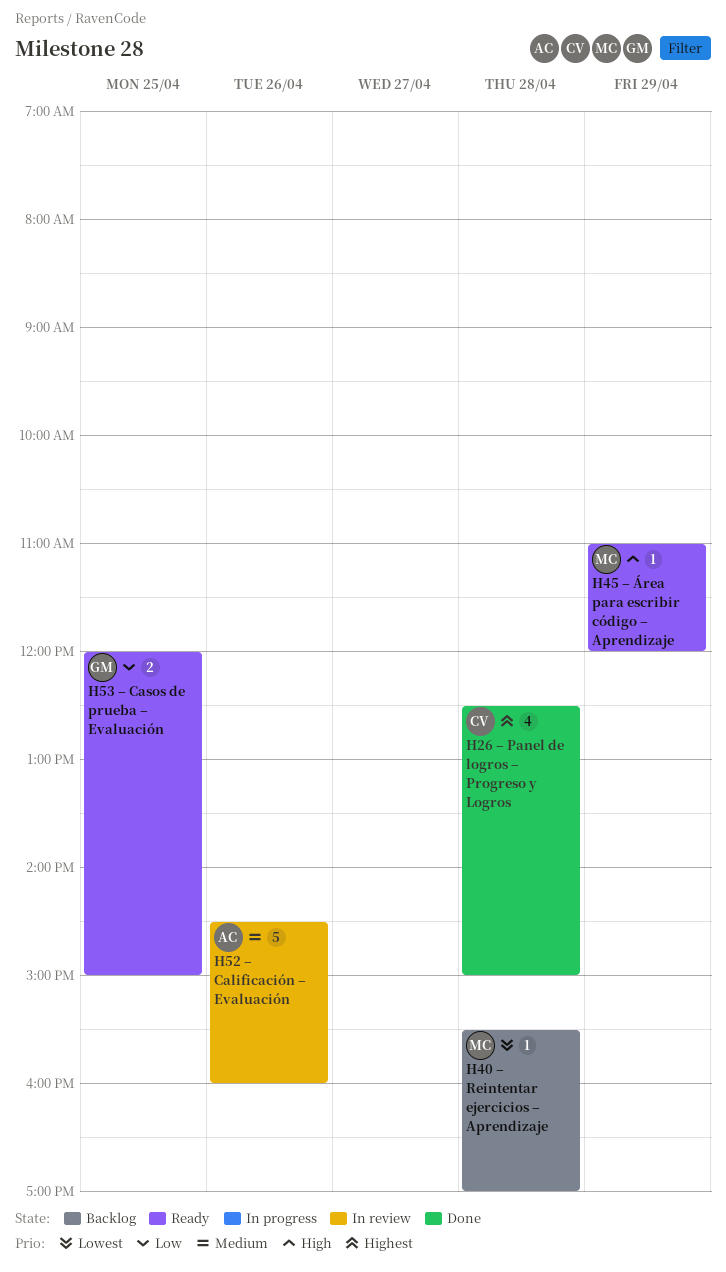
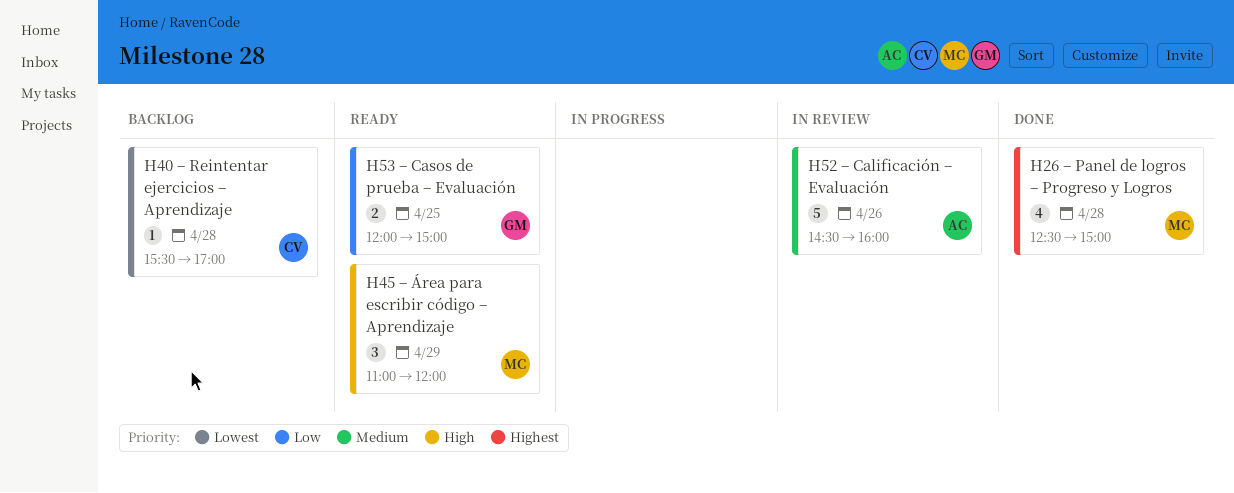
H26 – Panel de logros – Progreso y Logros, owner: CV -> MC
H40 – Reintentar ejercicios – Aprendizaje, owner: MC -> CV
H45 – Área para escribir código – Aprendizaje, estimate: 1 -> 3

